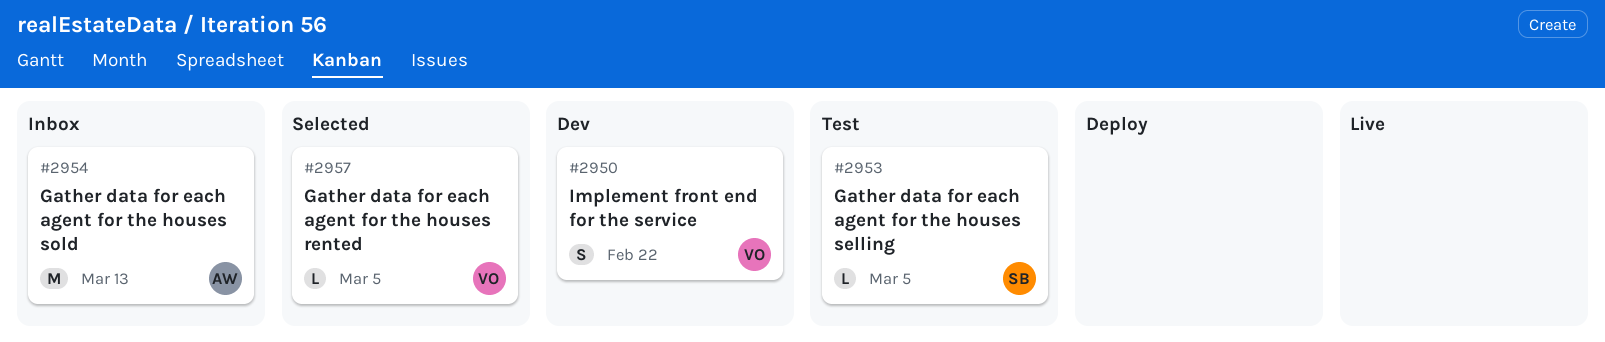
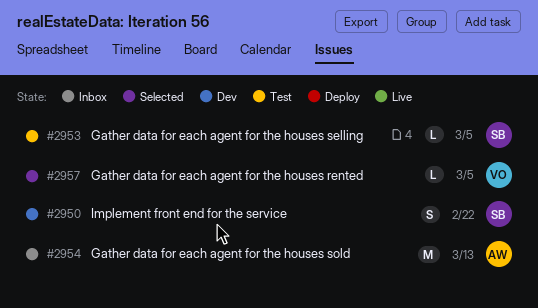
#2950, owner: VO -> SB

